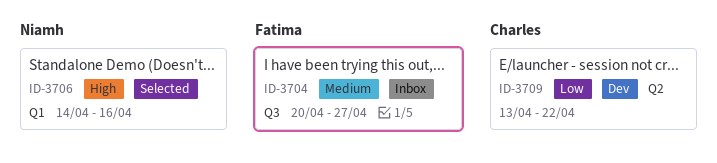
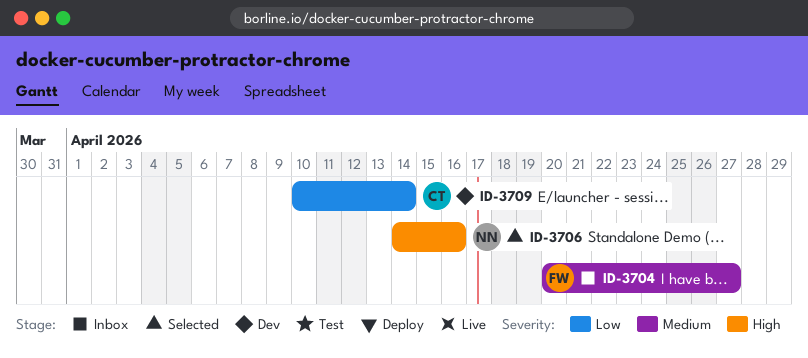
ID-3709, start: Apr 13 -> Apr 10
ID-3709, due: Apr 22 -> Apr 14

